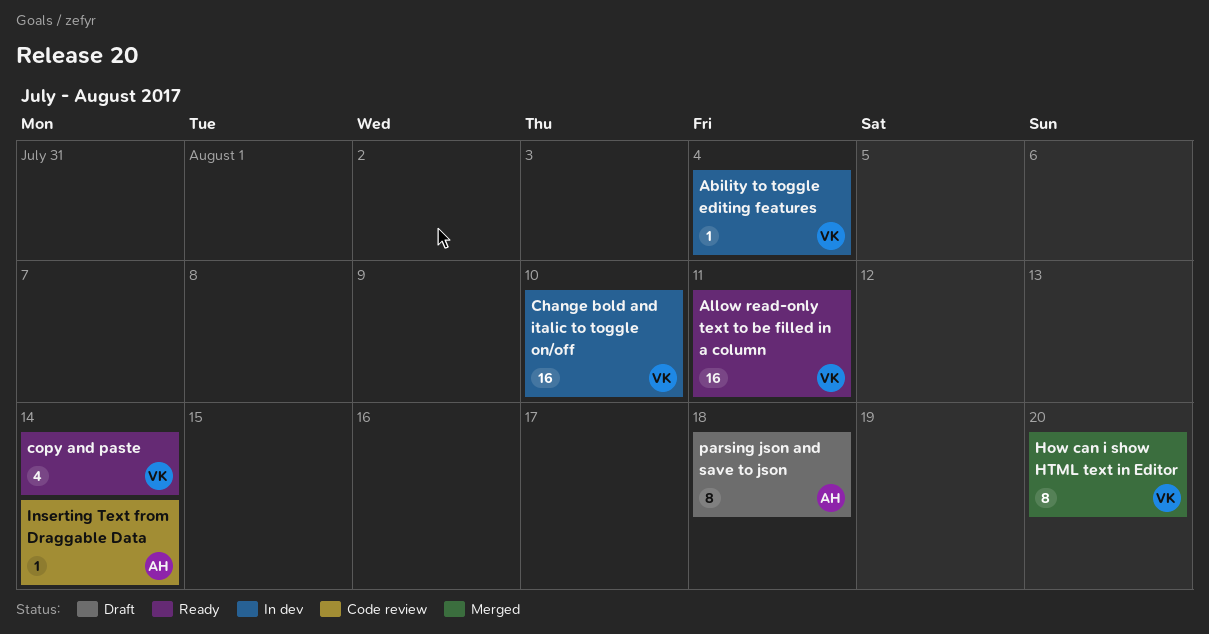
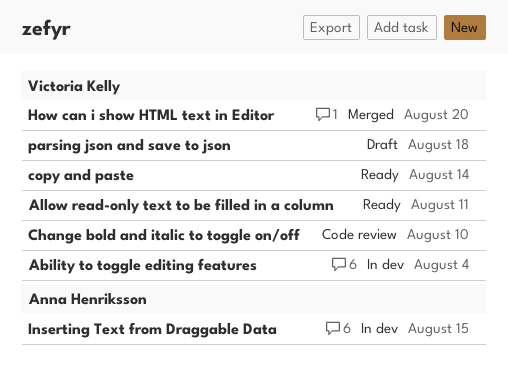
Change bold and italic to toggle on/off, status: In dev -> Code review
Inserting Text from Draggable Data, status: Code review -> In dev
Inserting Text from Draggable Data, due: Aug 14 -> Aug 15
parsing json and save to json, owner: Anna Henriksson -> Victoria Kelly

